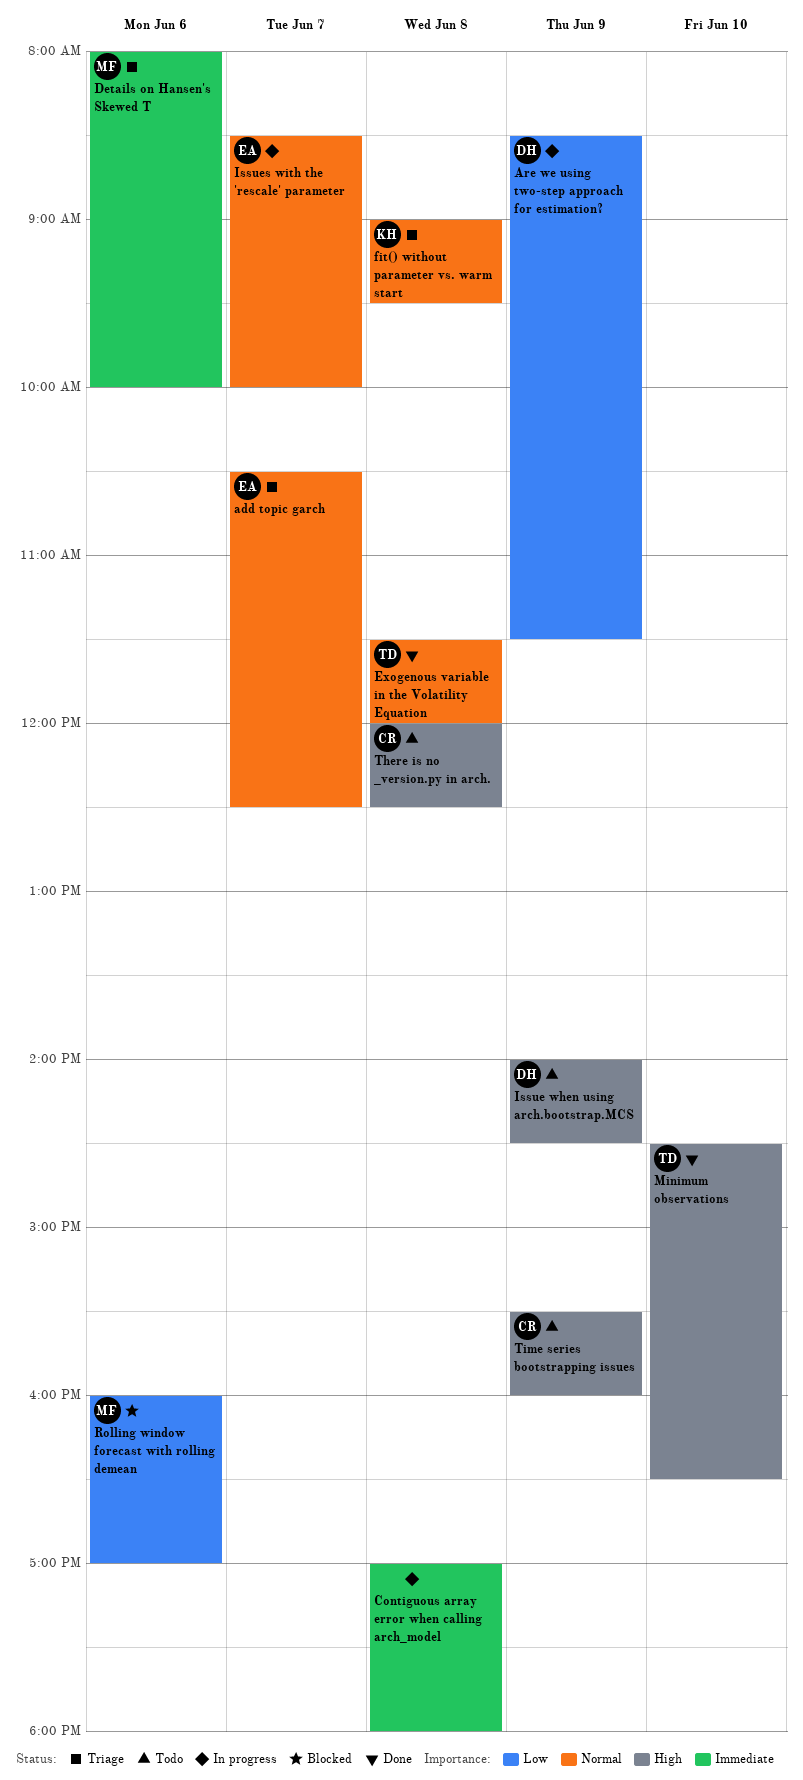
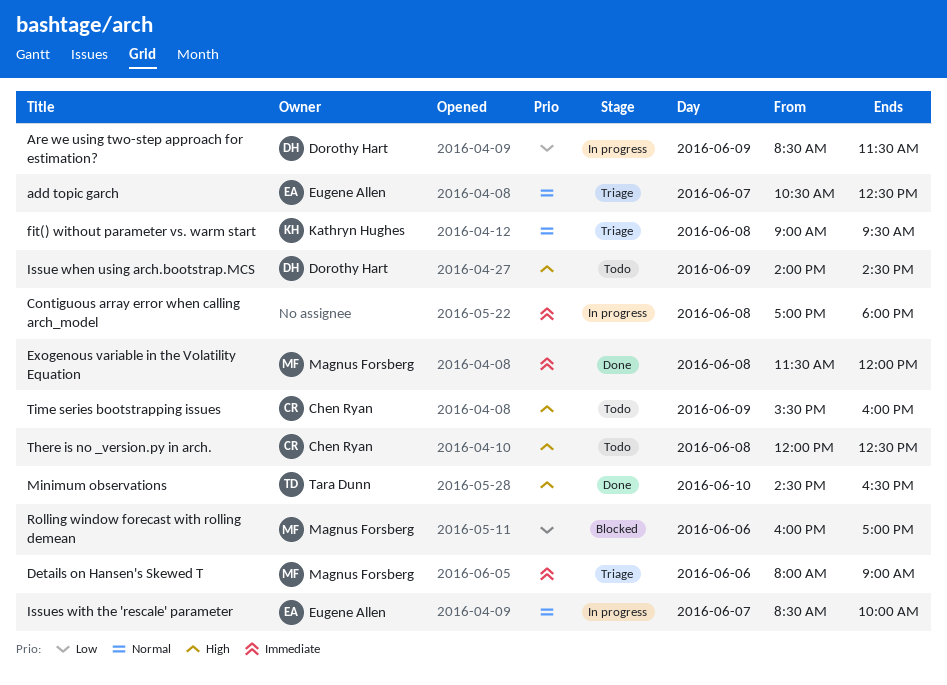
Details on Hansen's Skewed T, ends: 10:00 -> 09:00
Exogenous variable in the Volatility Equation, owner: Tara Dunn -> Magnus Forsberg
Exogenous variable in the Volatility Equation, priority: Normal -> Immediate

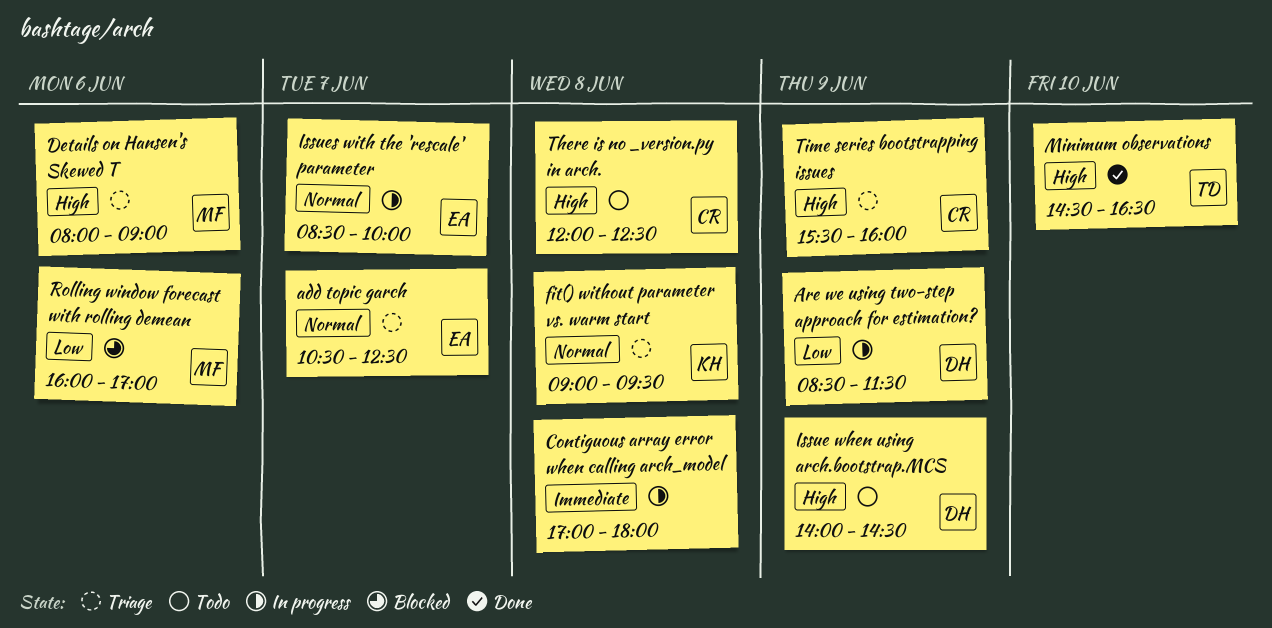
Details on Hansen's Skewed T, priority: Immediate -> High
Exogenous variable in the Volatility Equation: present -> none
Time series bootstrapping issues, status: Todo -> Triage

